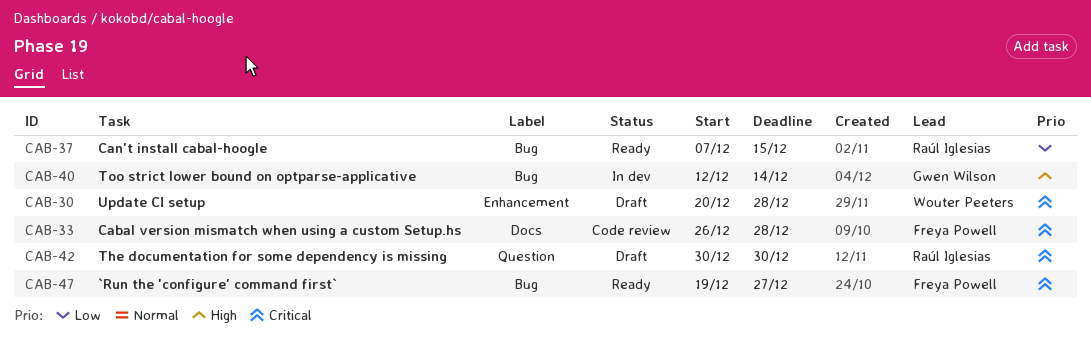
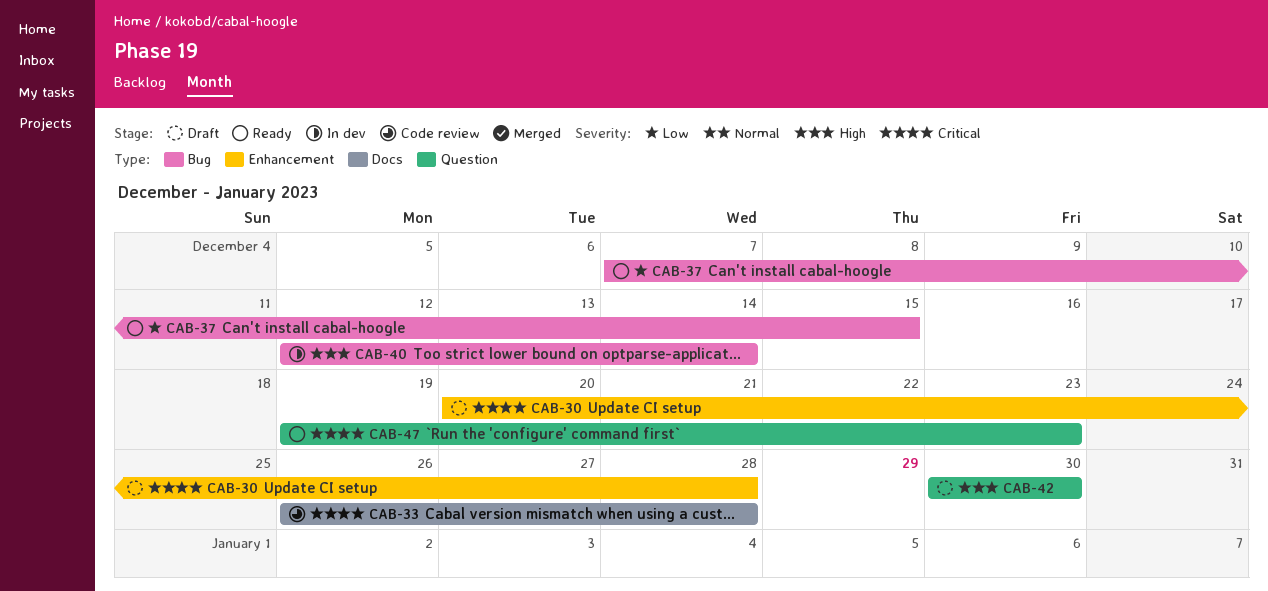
CAB-42, priority: Critical -> High
CAB-47, label: Bug -> Question
CAB-47, due: Dec 27 -> Dec 23

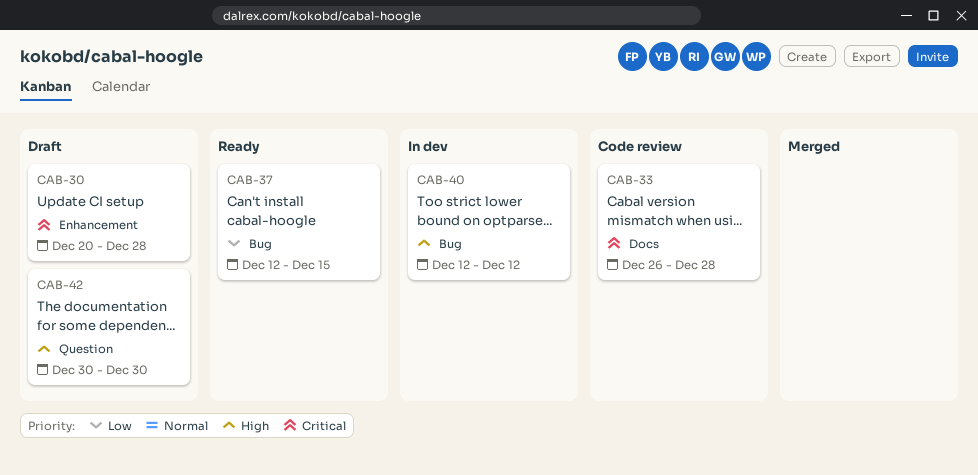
CAB-37, start: Dec 7 -> Dec 12
CAB-40, due: Dec 14 -> Dec 12
CAB-47: present -> none

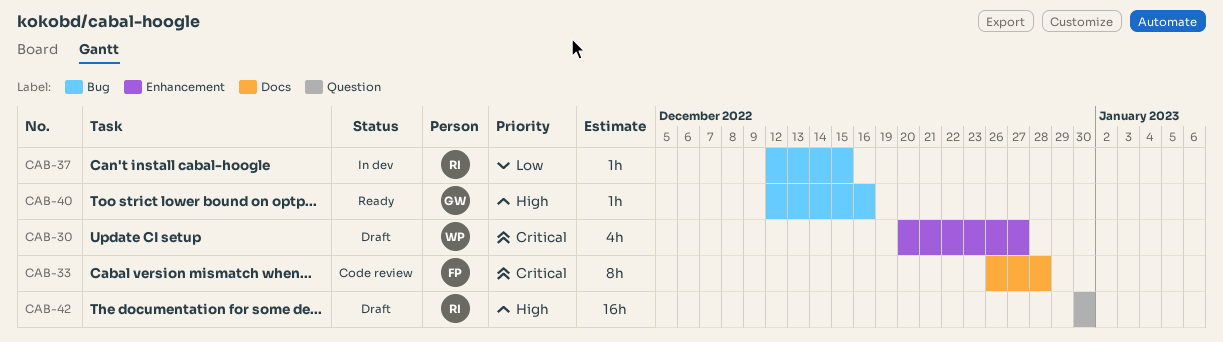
CAB-30, due: Dec 28 -> Dec 27
CAB-37, status: Ready -> In dev
CAB-40, status: In dev -> Ready
CAB-40, due: Dec 12 -> Dec 16

